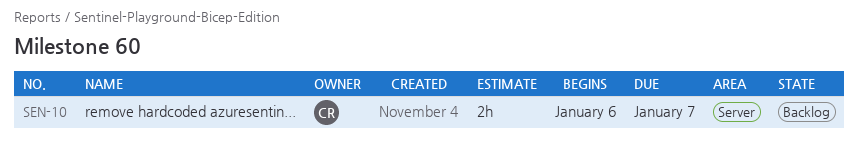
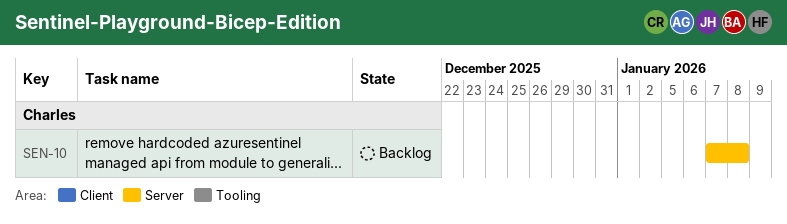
SEN-10, start: Jan 6 -> Jan 7
SEN-10, due: Jan 7 -> Jan 8

